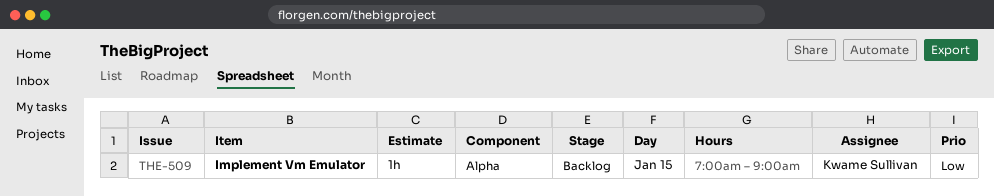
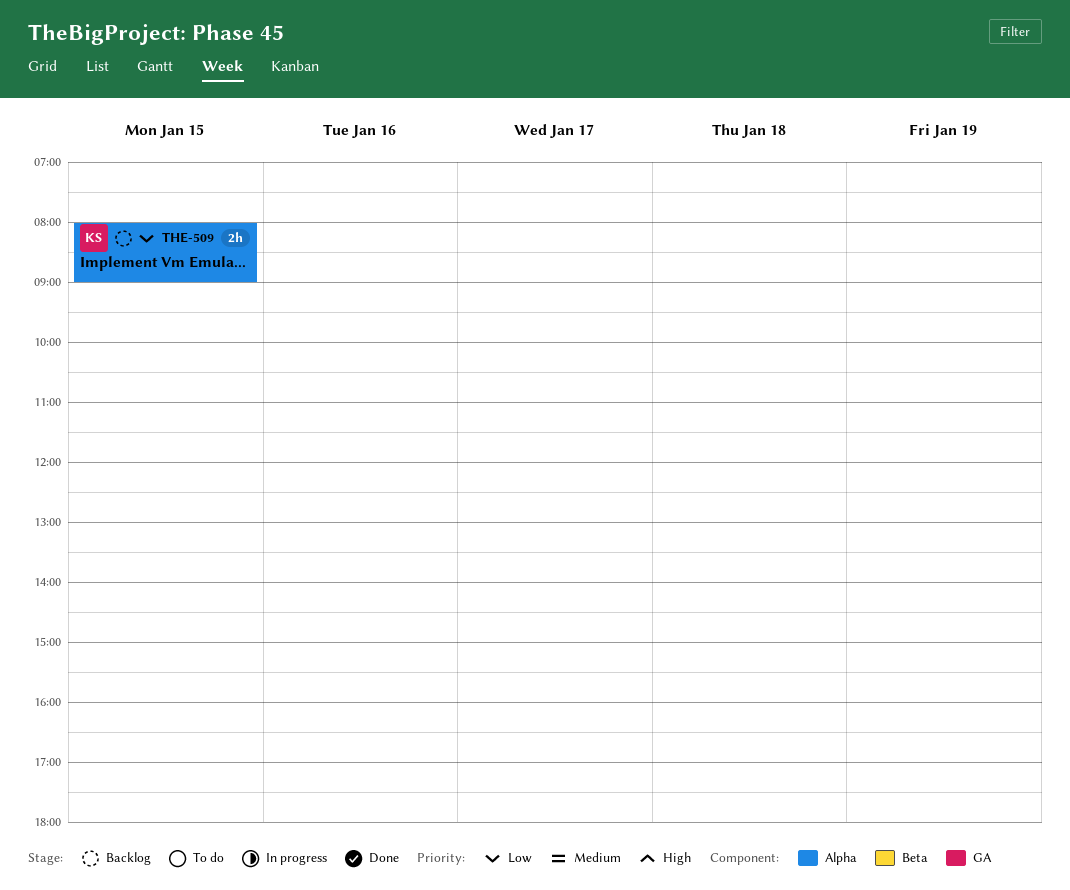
THE-509, estimate: 1h -> 2h
THE-509, begins: 07:00 -> 08:00

